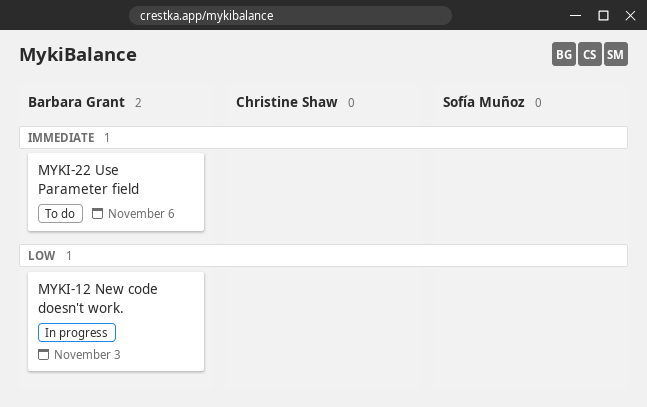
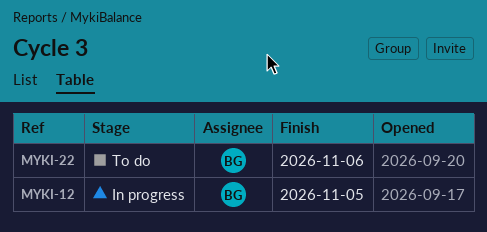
MYKI-12, due: Nov 3 -> Nov 5

